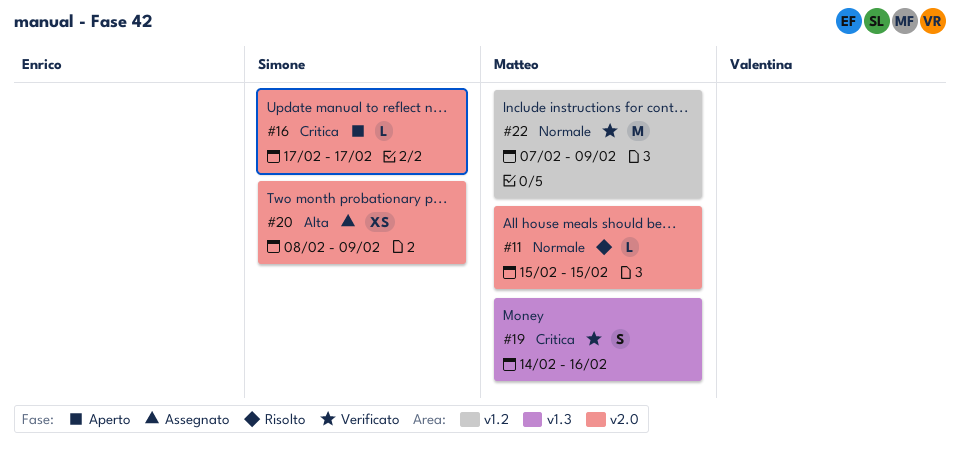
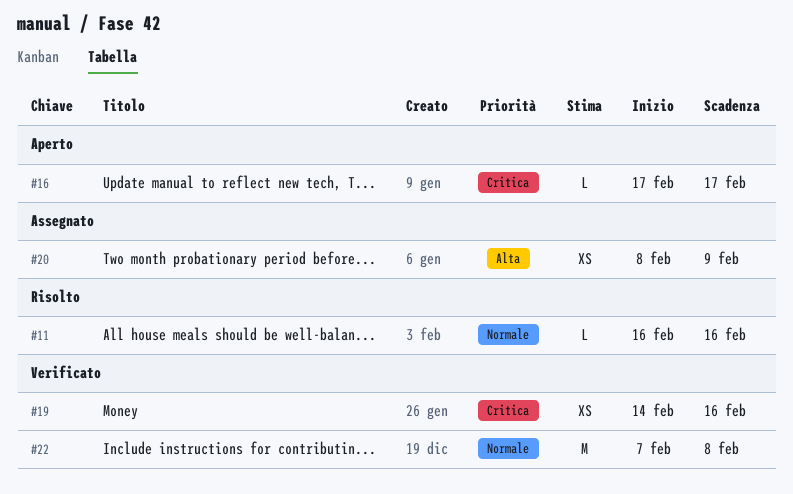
#11, start: Feb 15 -> Feb 16
#11, due: Feb 15 -> Feb 16
#19, estimate: S -> XS
#22, due: Feb 9 -> Feb 8

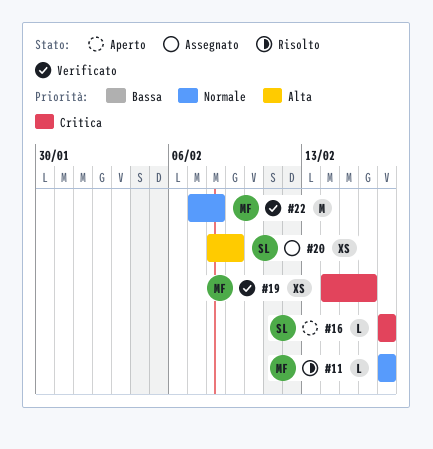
#11, start: Feb 16 -> Feb 17
#11, due: Feb 16 -> Feb 17

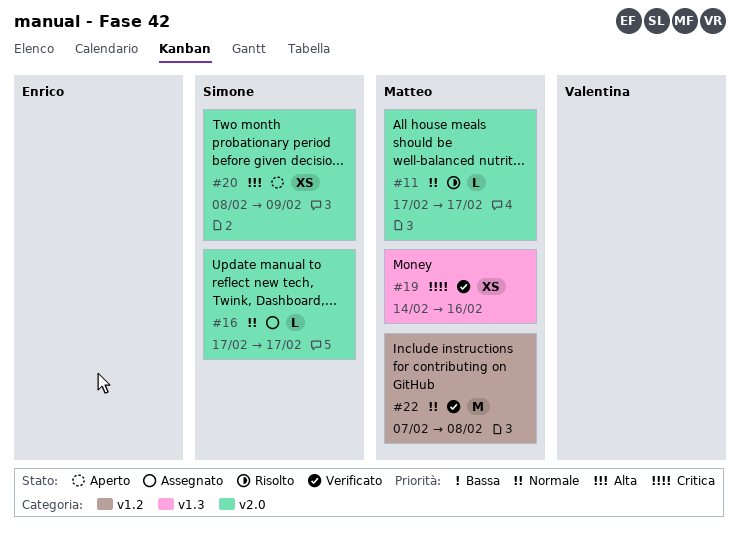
#16, status: Aperto -> Assegnato
#16, priority: Critica -> Normale
#20, status: Assegnato -> Aperto

